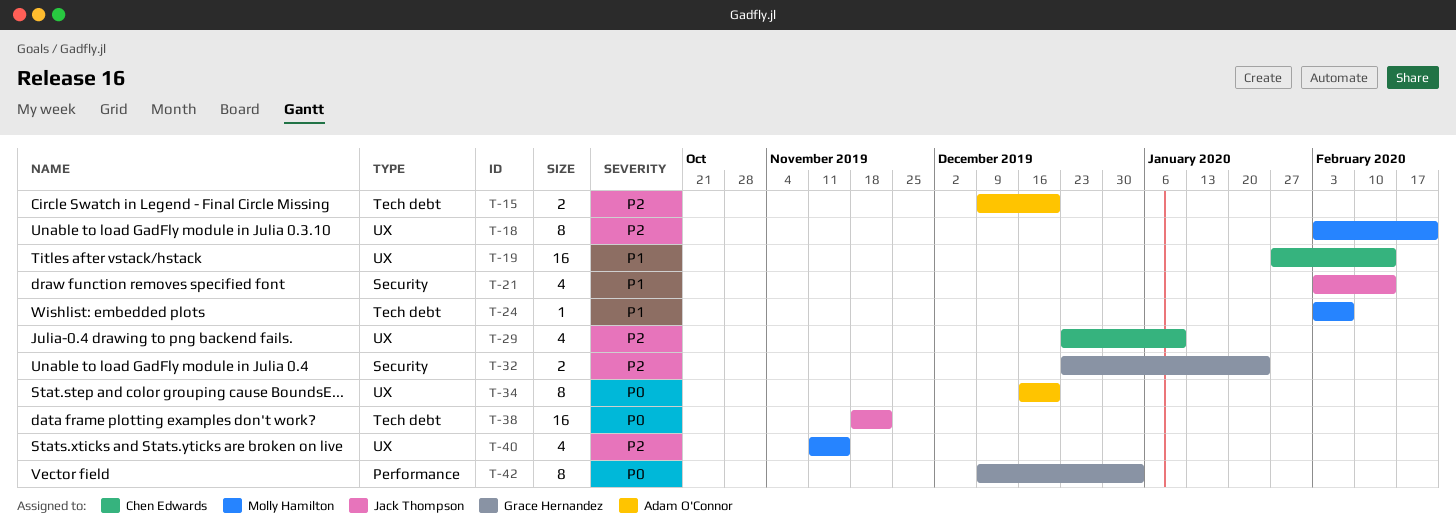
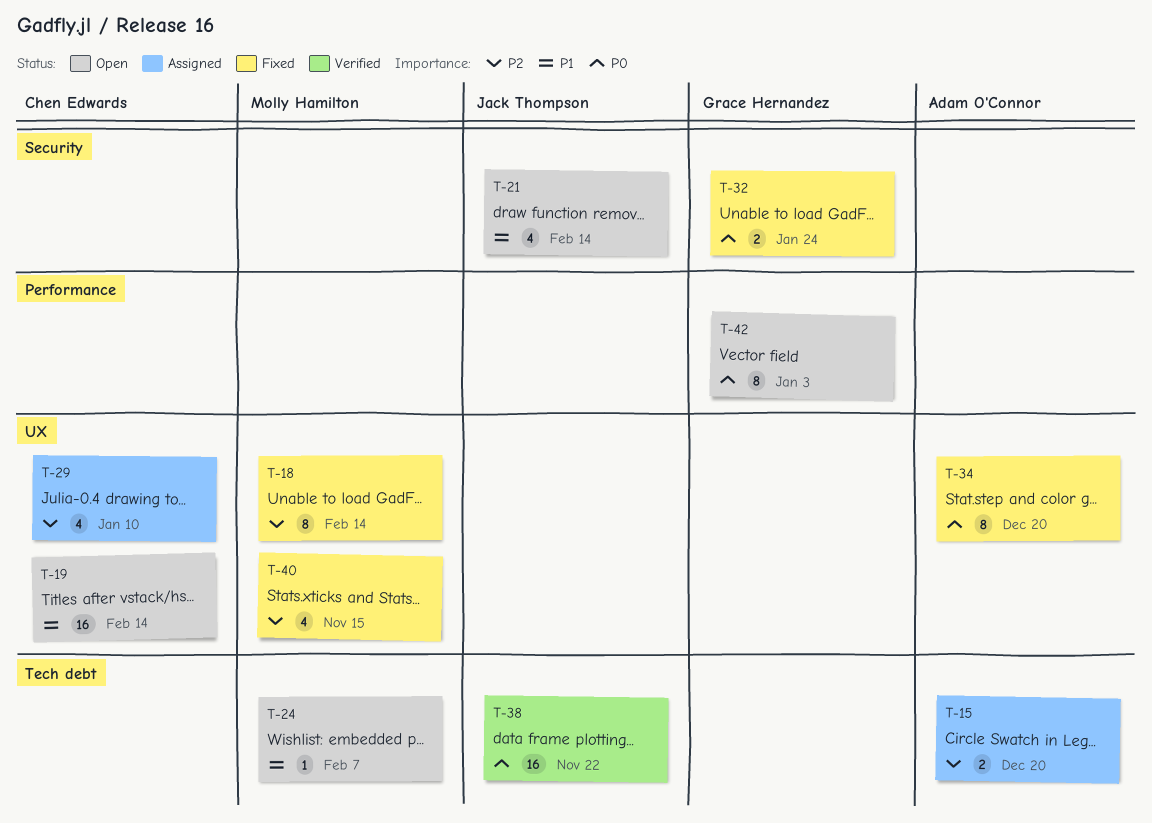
T-18, due: Feb 21 -> Feb 14
T-32, priority: P2 -> P0

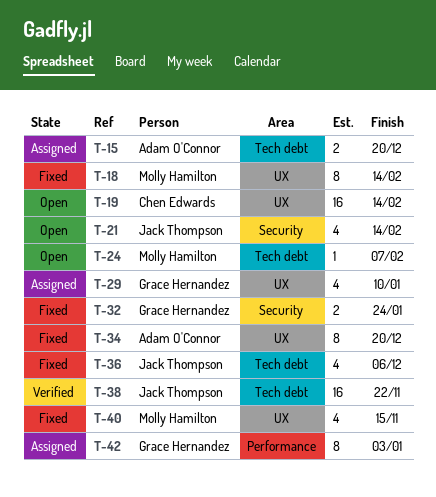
T-29, owner: Chen Edwards -> Grace Hernandez
T-36: none -> present
T-42, status: Open -> Assigned

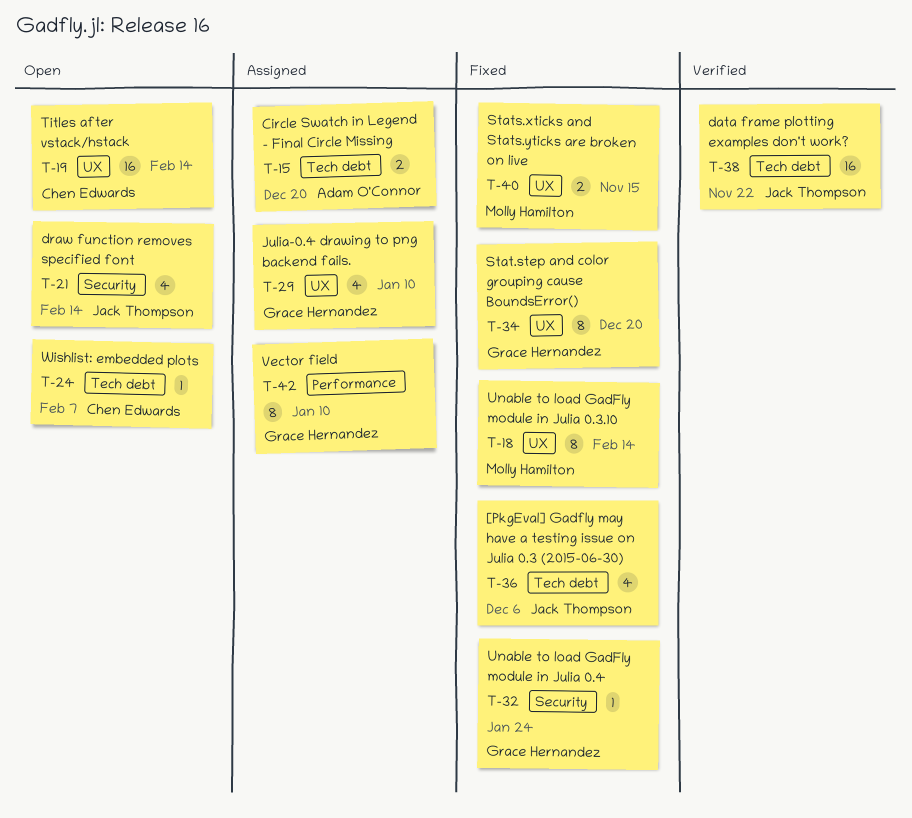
T-24, owner: Molly Hamilton -> Chen Edwards
T-32, estimate: 2 -> 1
T-34, owner: Adam O'Connor -> Grace Hernandez
T-40, estimate: 4 -> 2
T-42, due: Jan 3 -> Jan 10

